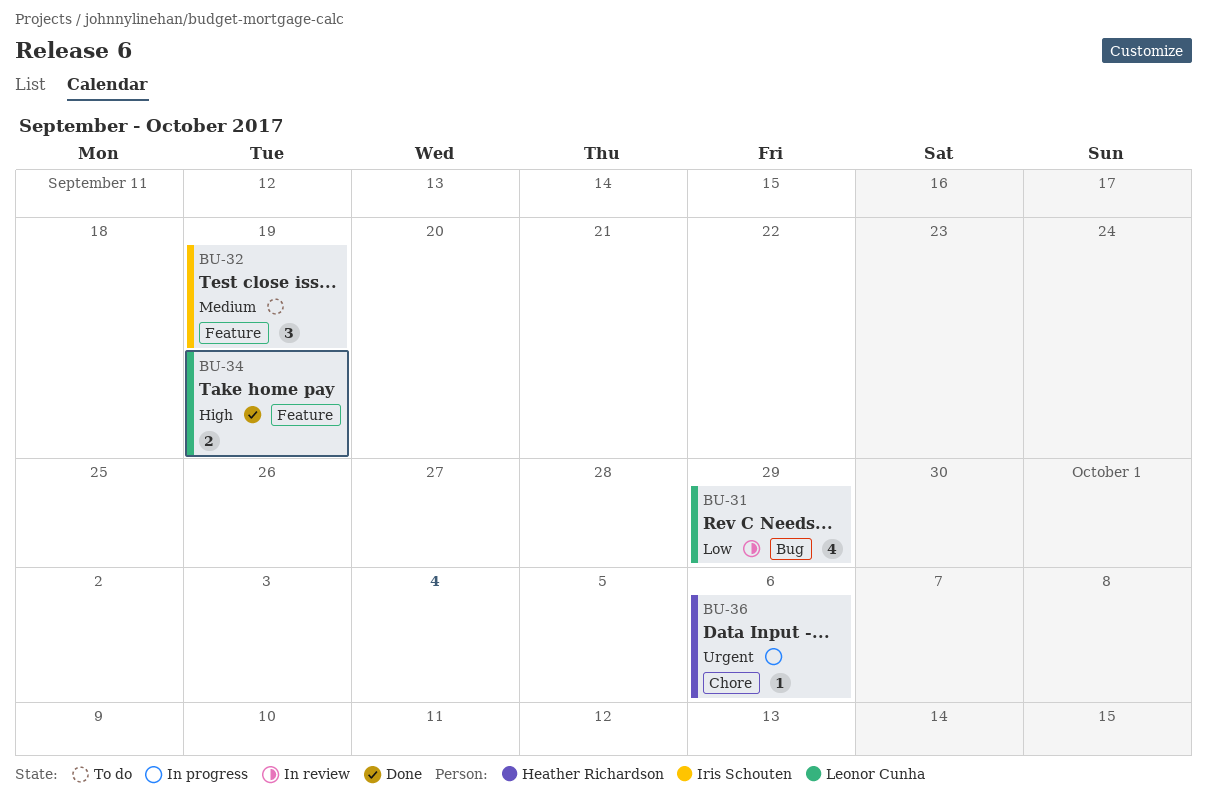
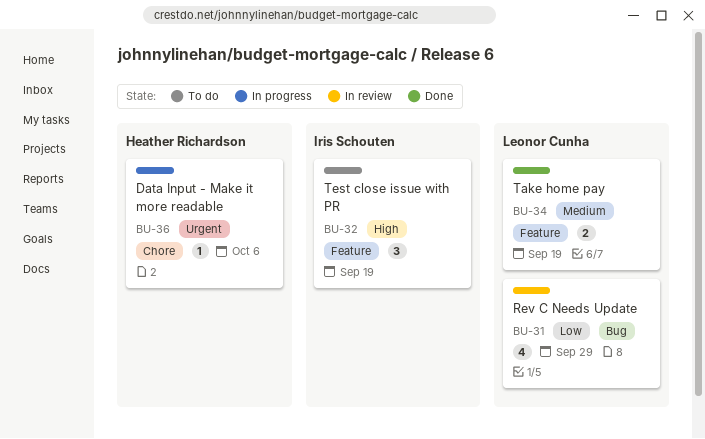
BU-32, priority: Medium -> High
BU-34, priority: High -> Medium

